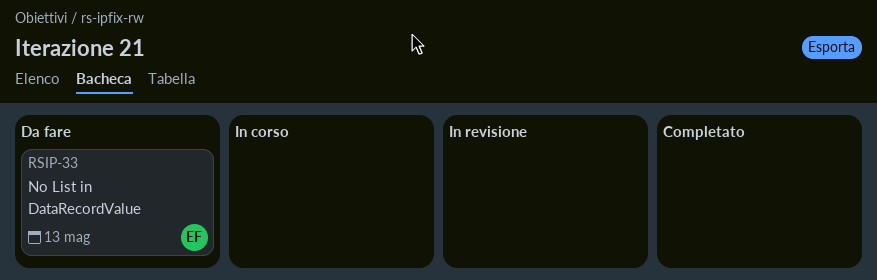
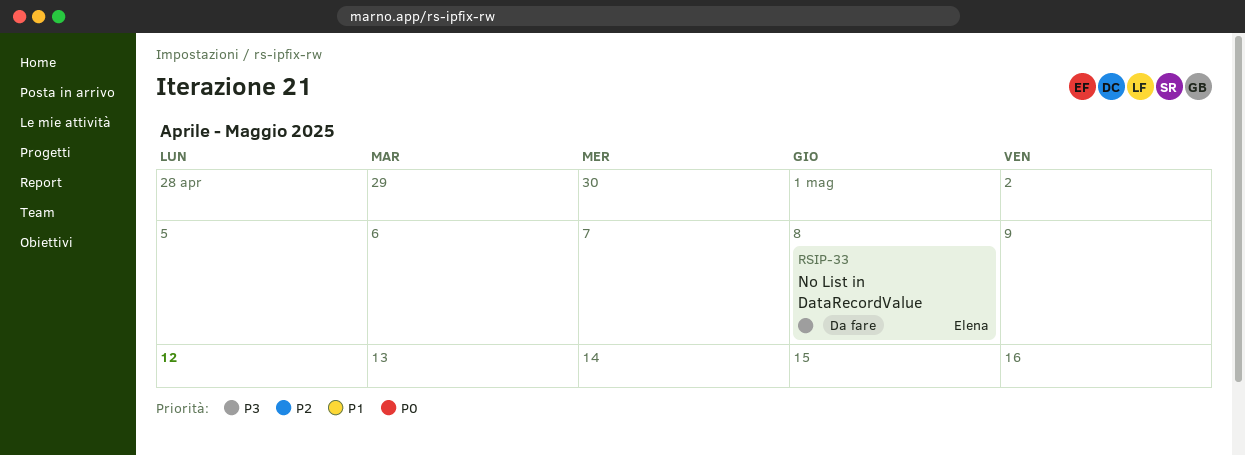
RSIP-33, due: May 13 -> May 8

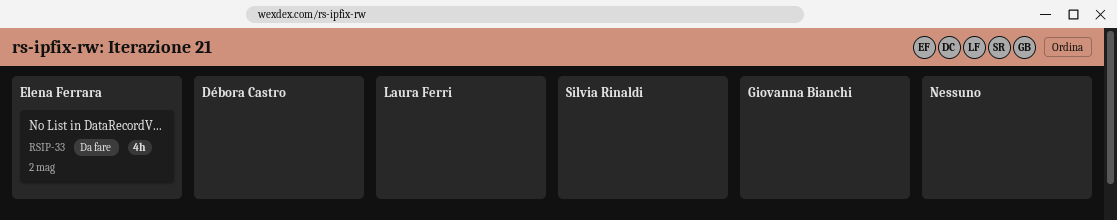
RSIP-33, due: May 8 -> May 2

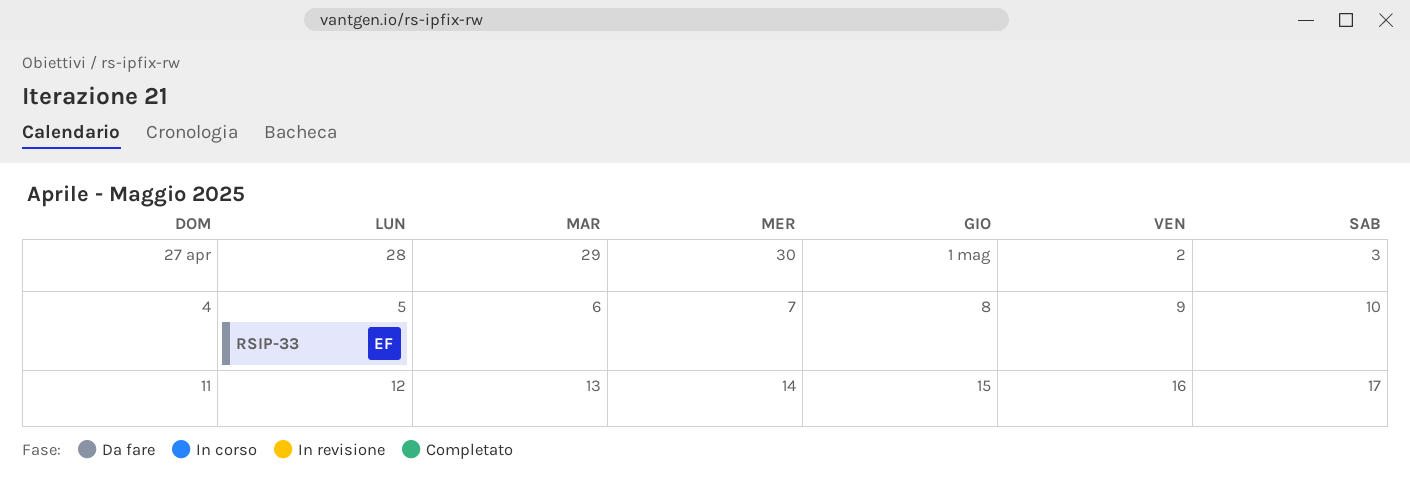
RSIP-33, due: May 2 -> May 5

